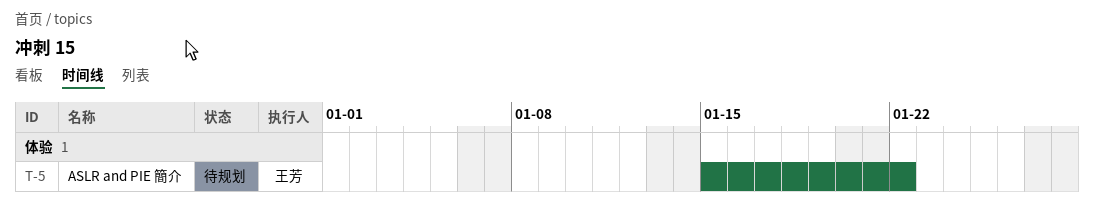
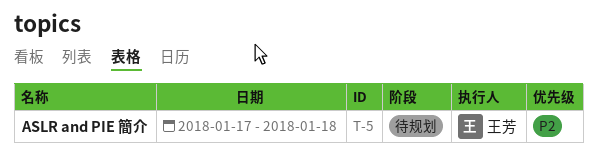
T-5, start: Jan 15 -> Jan 17
T-5, due: Jan 22 -> Jan 18

